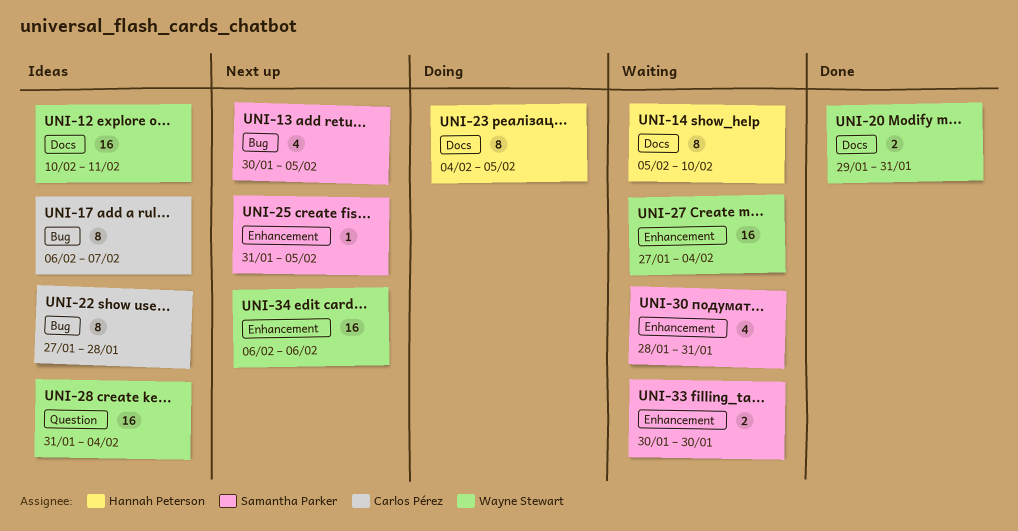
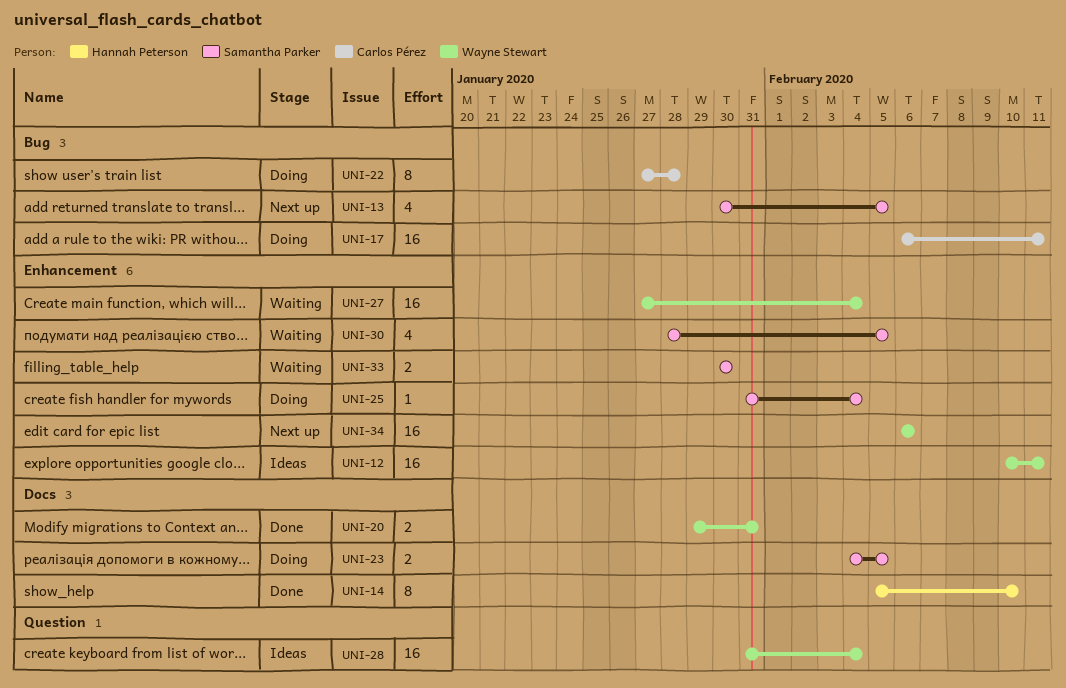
UNI-12, label: Docs -> Enhancement
UNI-14, status: Waiting -> Done
UNI-17, status: Ideas -> Doing
UNI-17, estimate: 8 -> 16
UNI-17, due: Feb 7 -> Feb 11
UNI-22, status: Ideas -> Doing
UNI-23, owner: Hannah Peterson -> Samantha Parker
UNI-23, estimate: 8 -> 2
UNI-25, status: Next up -> Doing
UNI-25, due: Feb 5 -> Feb 4
UNI-30, due: Jan 31 -> Feb 5

